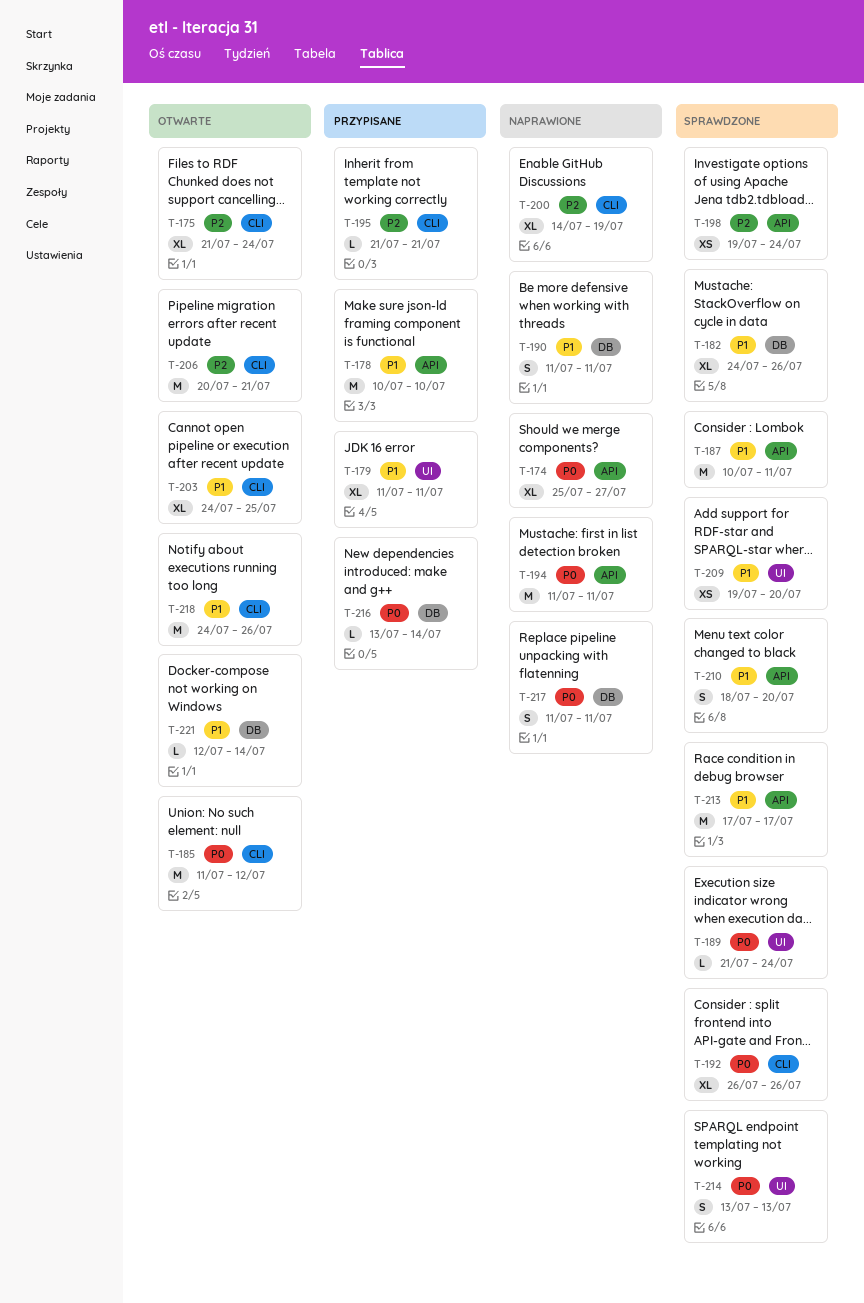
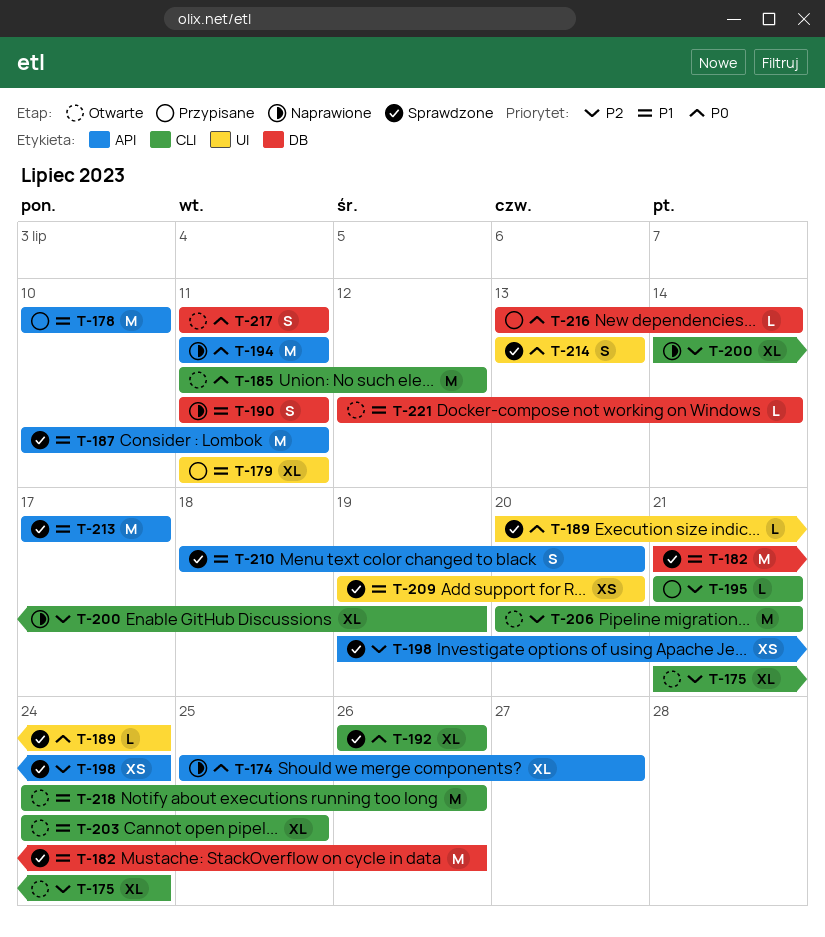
T-182, estimate: XL -> M
T-182, start: Jul 24 -> Jul 21
T-189, start: Jul 21 -> Jul 20
T-217, status: Naprawione -> Otwarte

